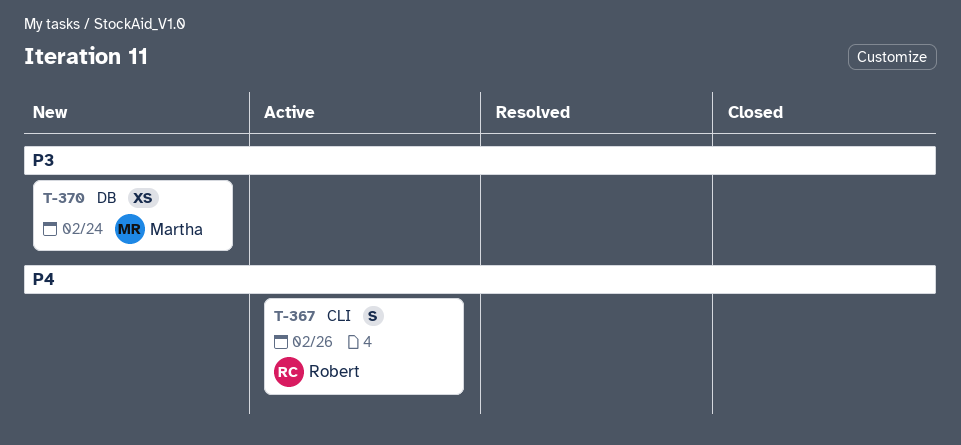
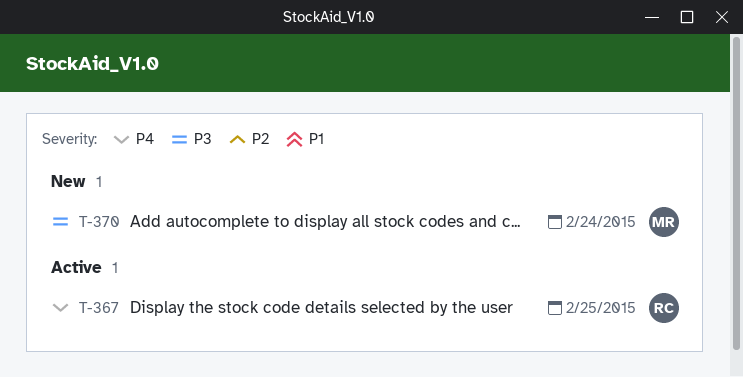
T-367, due: Feb 26 -> Feb 25

